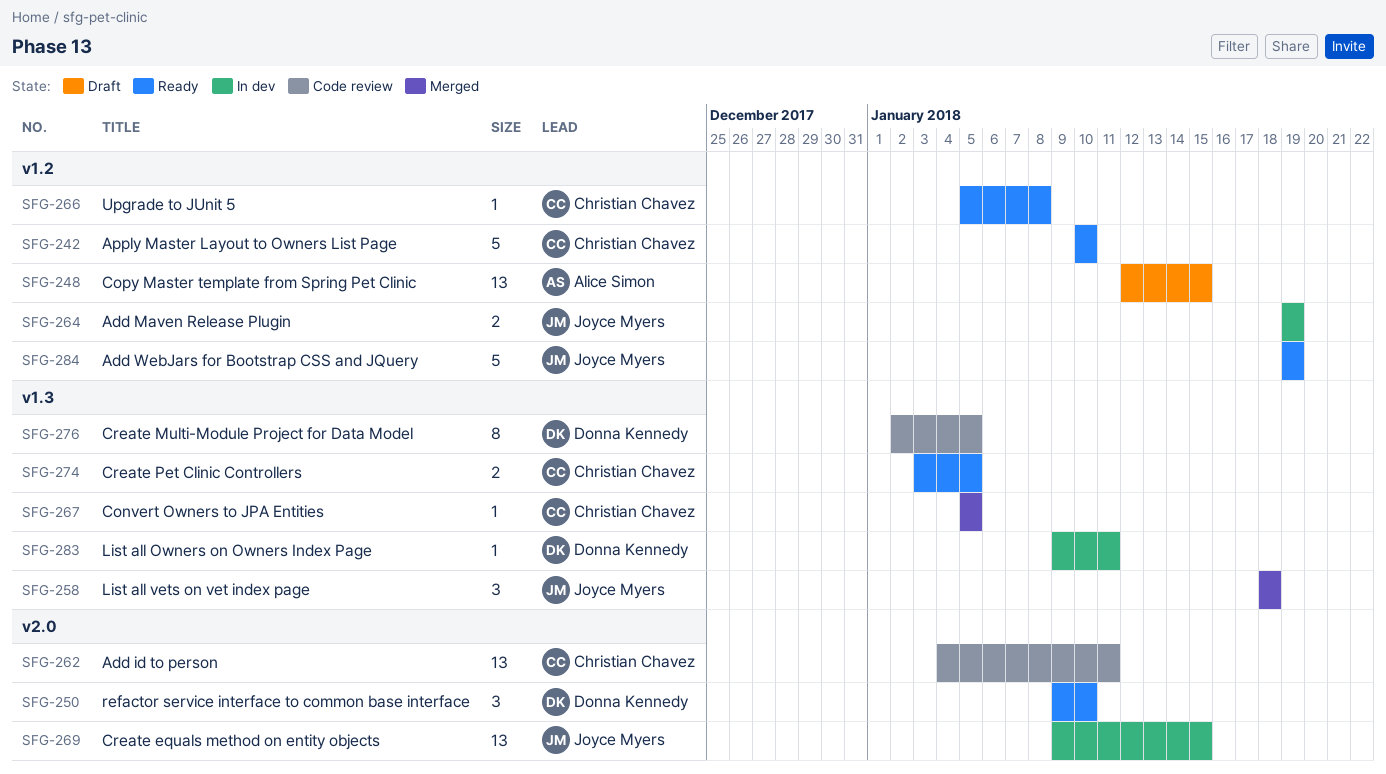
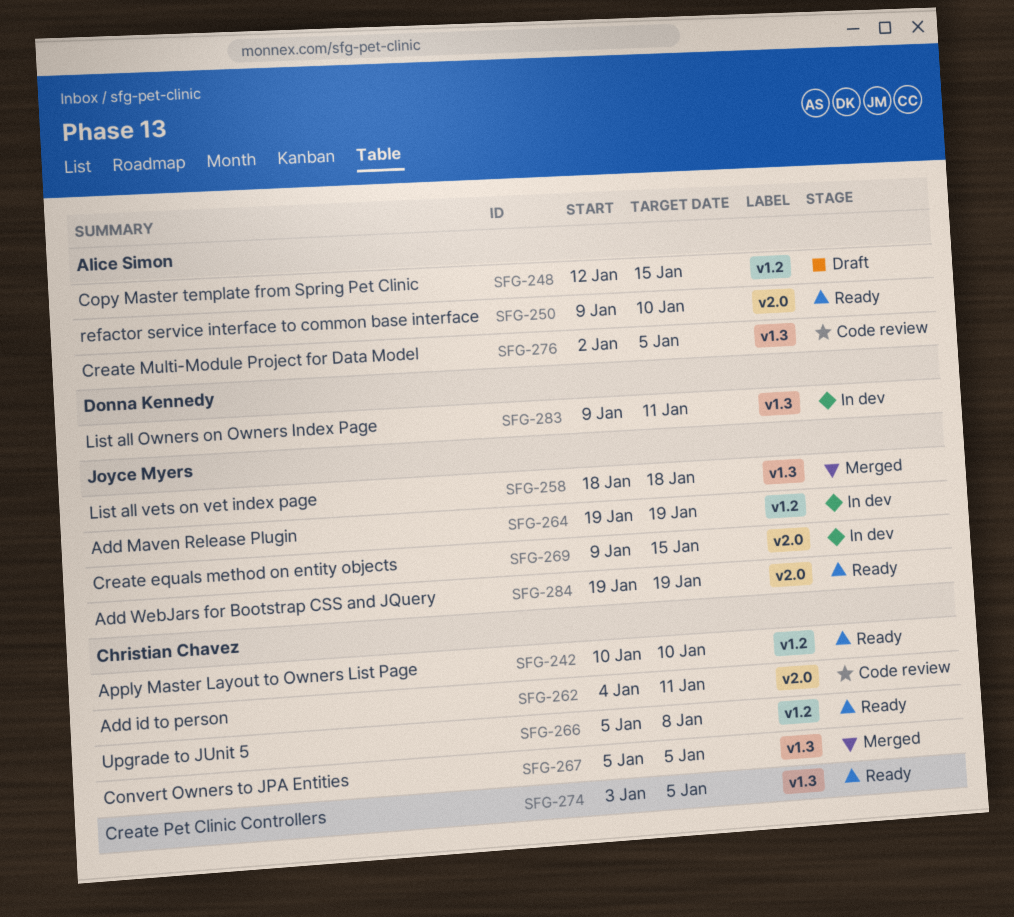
SFG-250, owner: Donna Kennedy -> Alice Simon
SFG-276, owner: Donna Kennedy -> Alice Simon
SFG-284, label: v1.2 -> v2.0

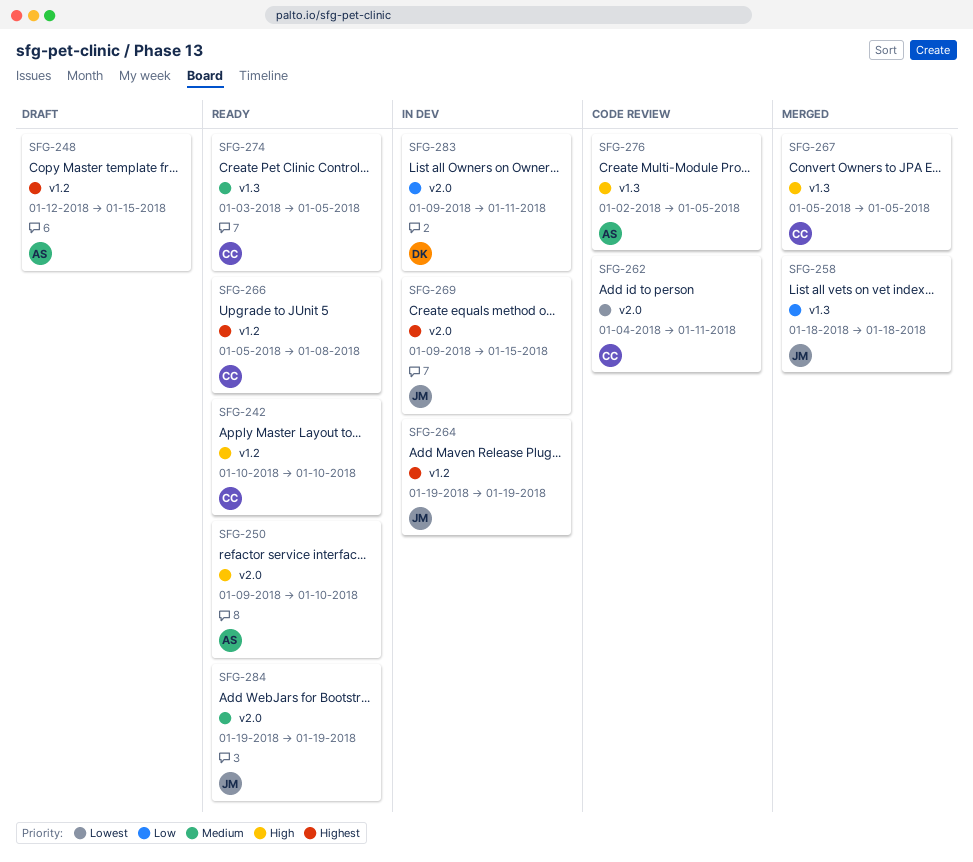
SFG-283, label: v1.3 -> v2.0

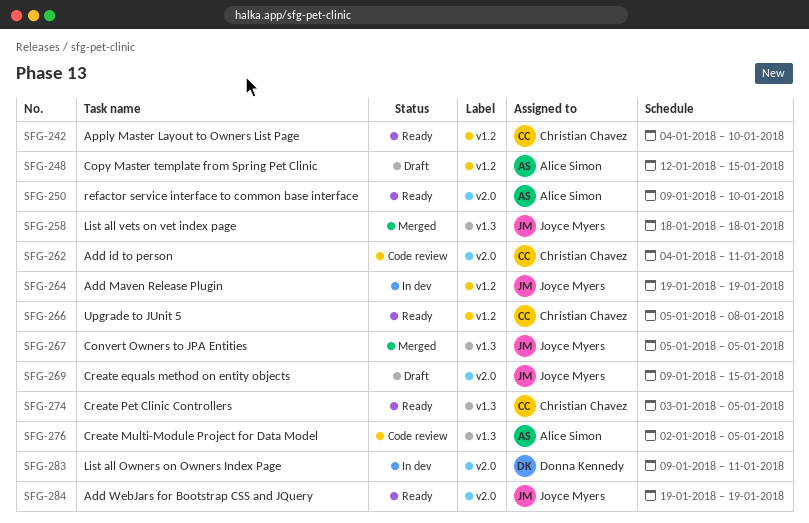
SFG-242, start: Jan 10 -> Jan 4
SFG-267, owner: Christian Chavez -> Joyce Myers
SFG-269, status: In dev -> Draft

